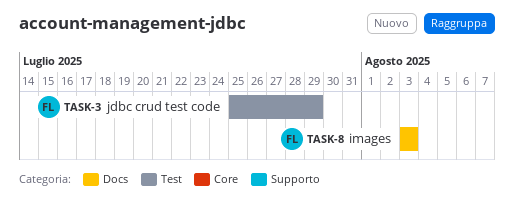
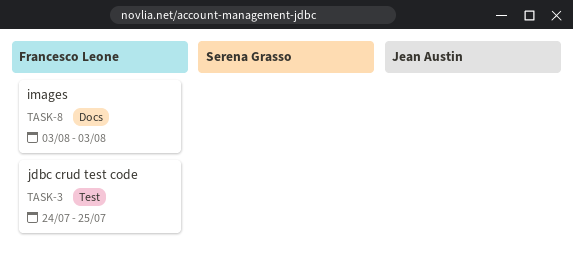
TASK-3, start: Jul 25 -> Jul 24
TASK-3, due: Jul 29 -> Jul 25

